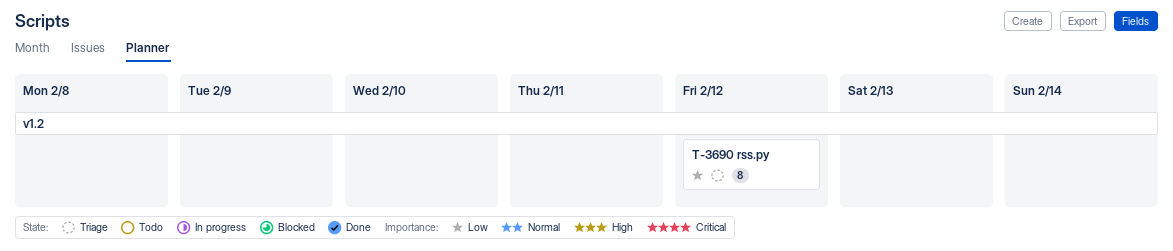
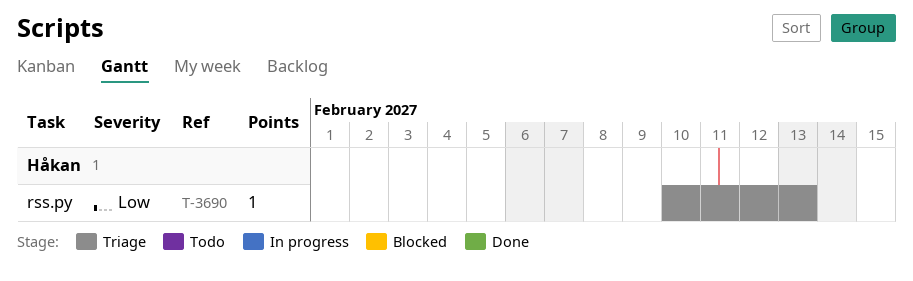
T-3690, estimate: 8 -> 1
T-3690, due: Feb 12 -> Feb 13

